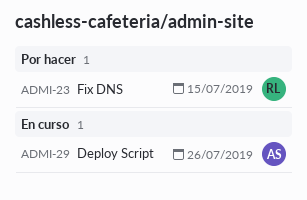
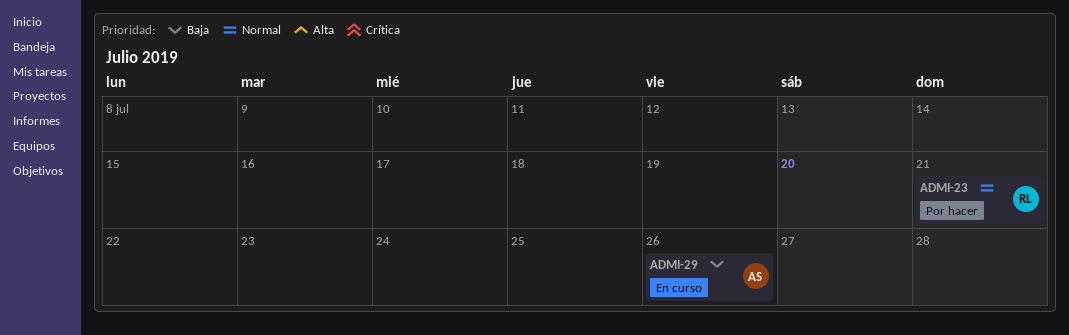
ADMI-23, due: Jul 15 -> Jul 21

